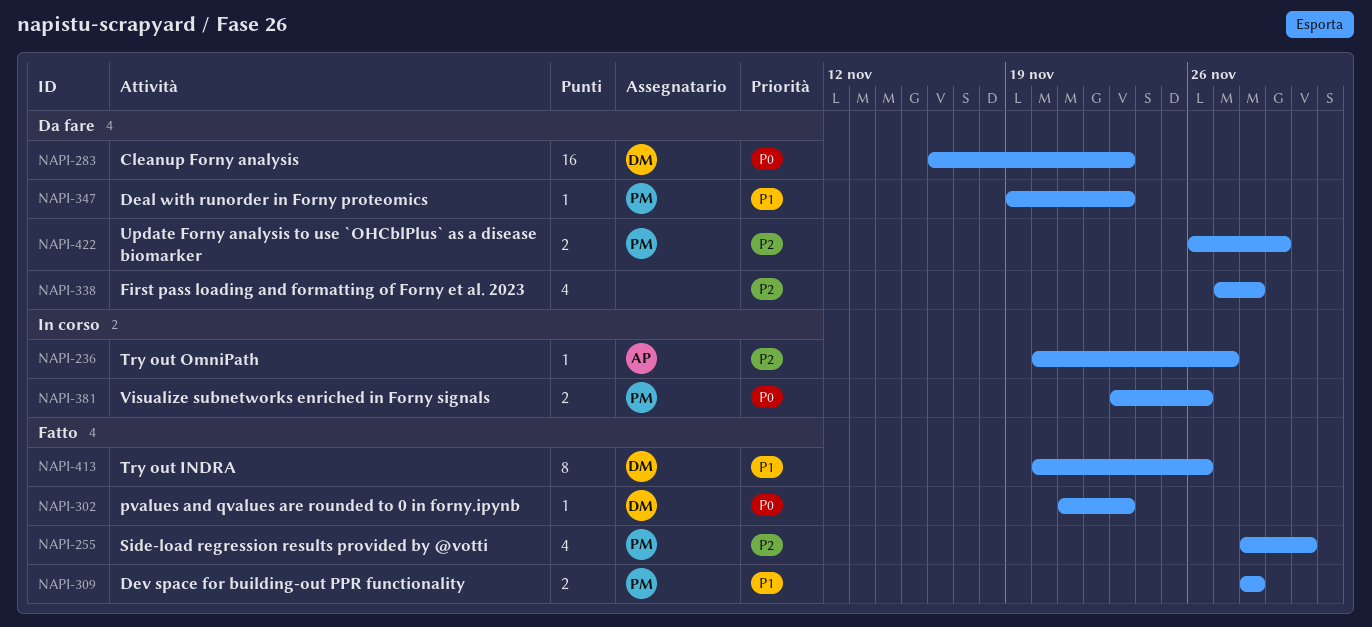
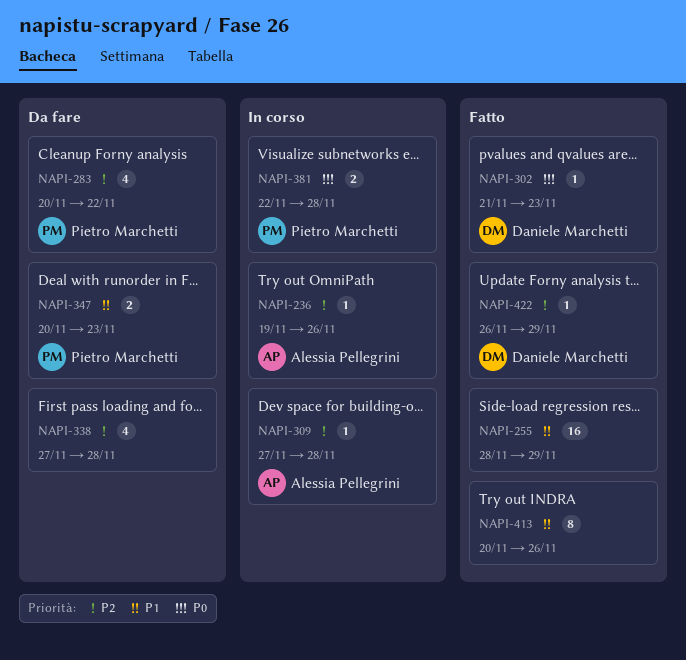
NAPI-236, start: Nov 20 -> Nov 19
NAPI-236, due: Nov 27 -> Nov 26
NAPI-255, owner: Pietro Marchetti -> none
NAPI-255, priority: P2 -> P1
NAPI-255, estimate: 4 -> 16
NAPI-255, due: Nov 30 -> Nov 29
NAPI-283, owner: Daniele Marchetti -> Pietro Marchetti
NAPI-283, priority: P0 -> P2
NAPI-283, estimate: 16 -> 4
NAPI-283, start: Nov 16 -> Nov 20
NAPI-283, due: Nov 23 -> Nov 22
NAPI-309, status: Fatto -> In corso
NAPI-309, owner: Pietro Marchetti -> Alessia Pellegrini
NAPI-309, priority: P1 -> P2
NAPI-309, estimate: 2 -> 1
NAPI-309, start: Nov 28 -> Nov 27
NAPI-347, estimate: 1 -> 2
NAPI-347, start: Nov 19 -> Nov 20
NAPI-381, start: Nov 23 -> Nov 22
NAPI-381, due: Nov 26 -> Nov 28
NAPI-413, owner: Daniele Marchetti -> none
NAPI-422, status: Da fare -> Fatto
NAPI-422, owner: Pietro Marchetti -> Daniele Marchetti
NAPI-422, estimate: 2 -> 1

